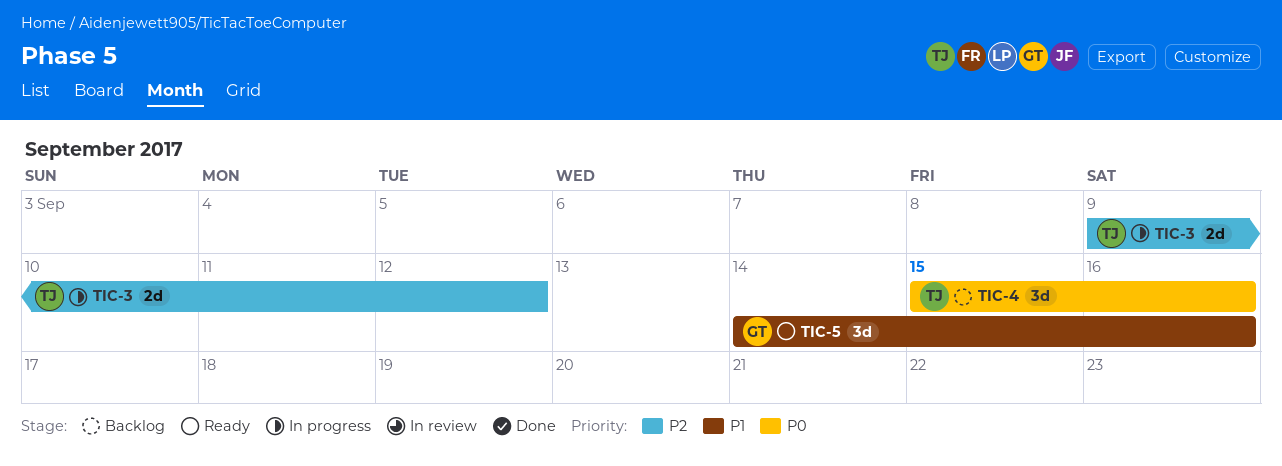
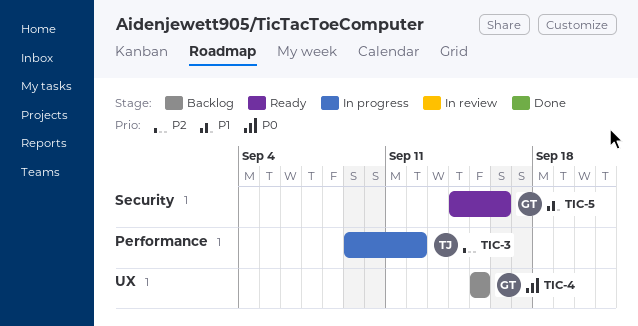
TIC-4, owner: TJ -> GT
TIC-4, due: Sep 16 -> Sep 15

